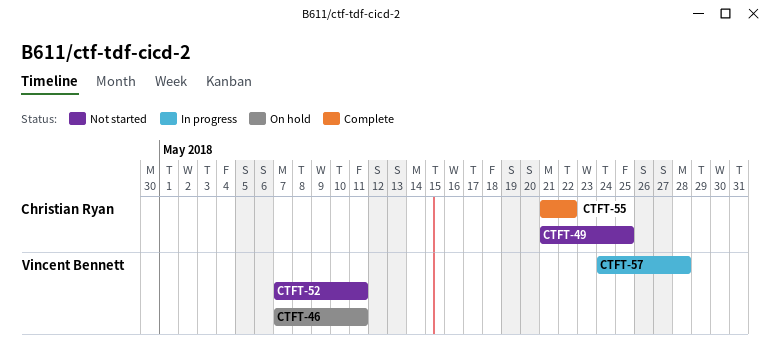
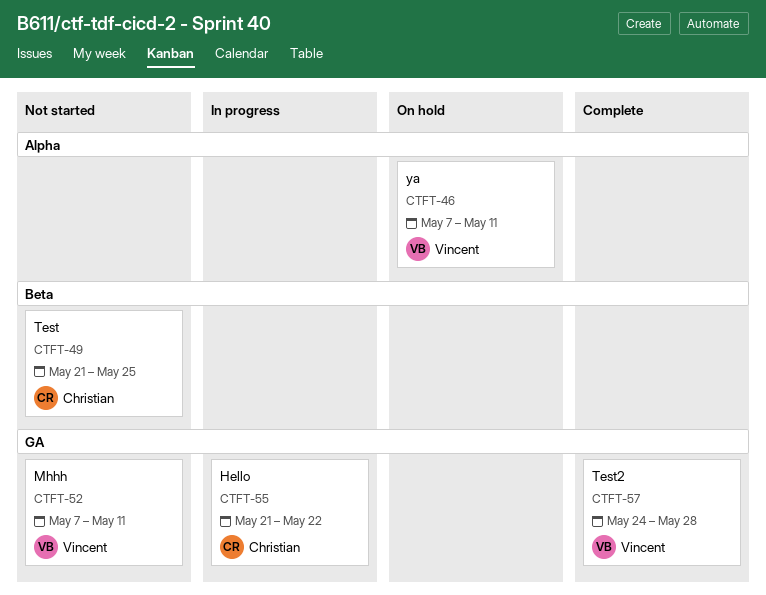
CTFT-55, status: Complete -> In progress
CTFT-57, status: In progress -> Complete

